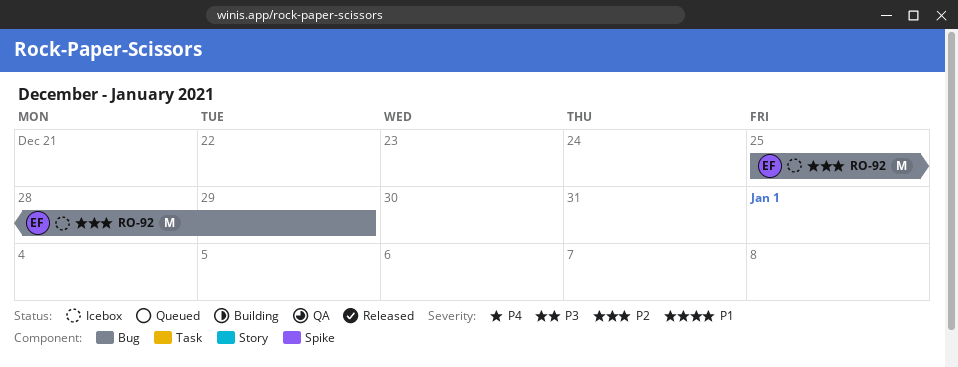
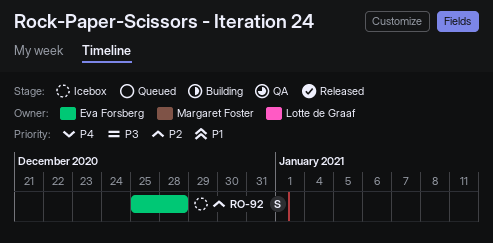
RO-92, estimate: M -> S
RO-92, due: Dec 29 -> Dec 28

